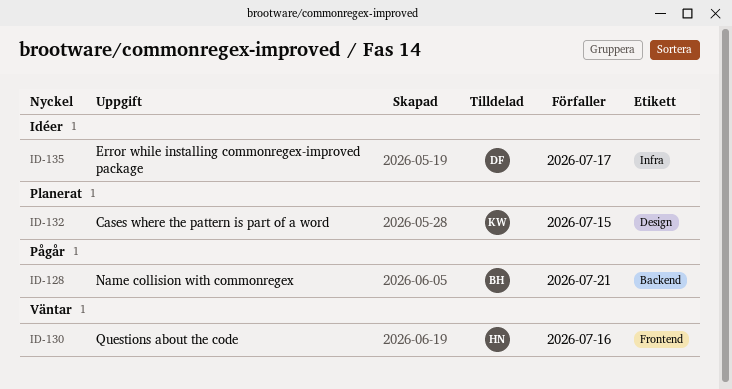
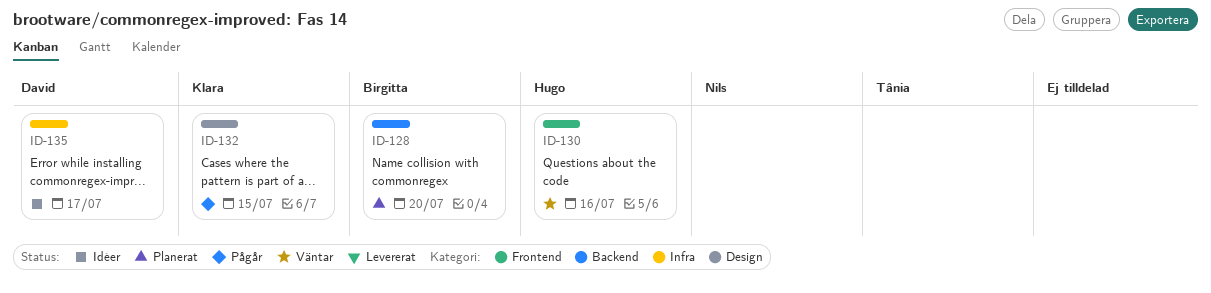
ID-128, status: Pågår -> Planerat
ID-128, due: Jul 21 -> Jul 20
ID-132, status: Planerat -> Pågår

